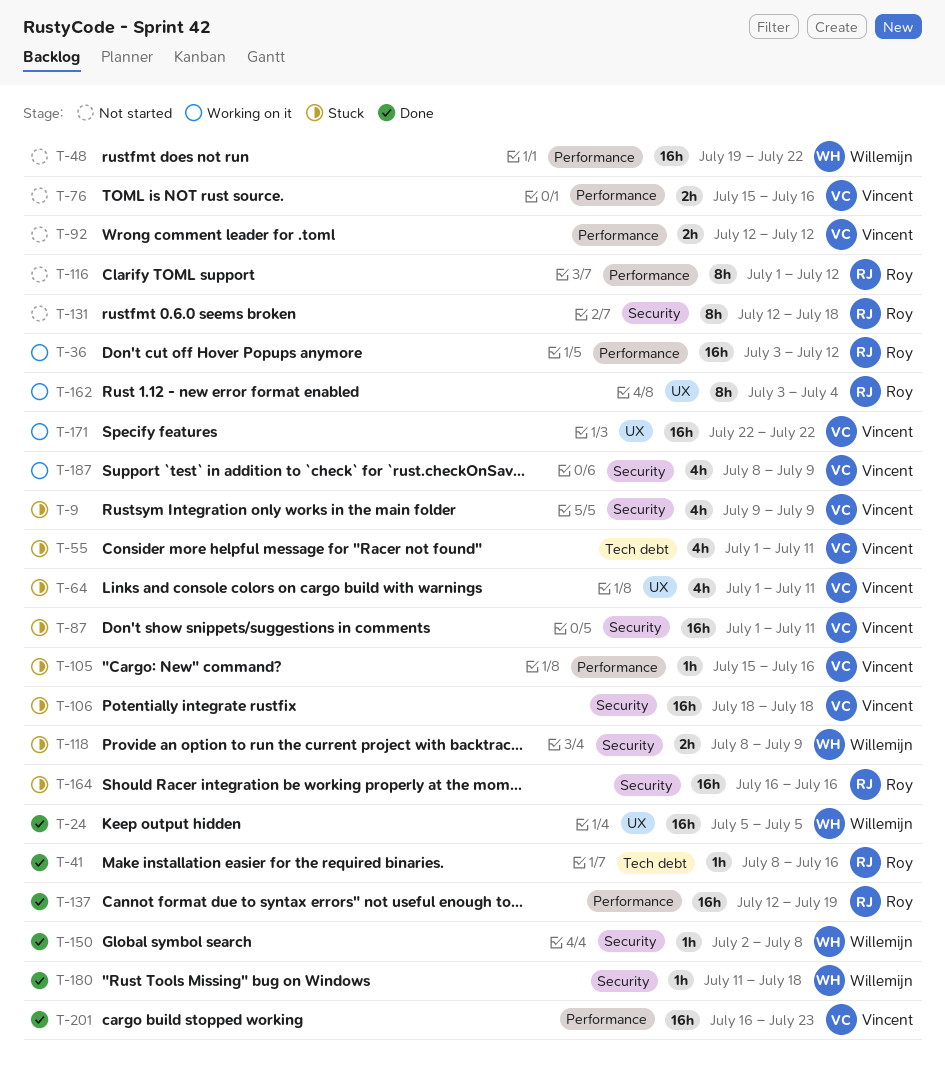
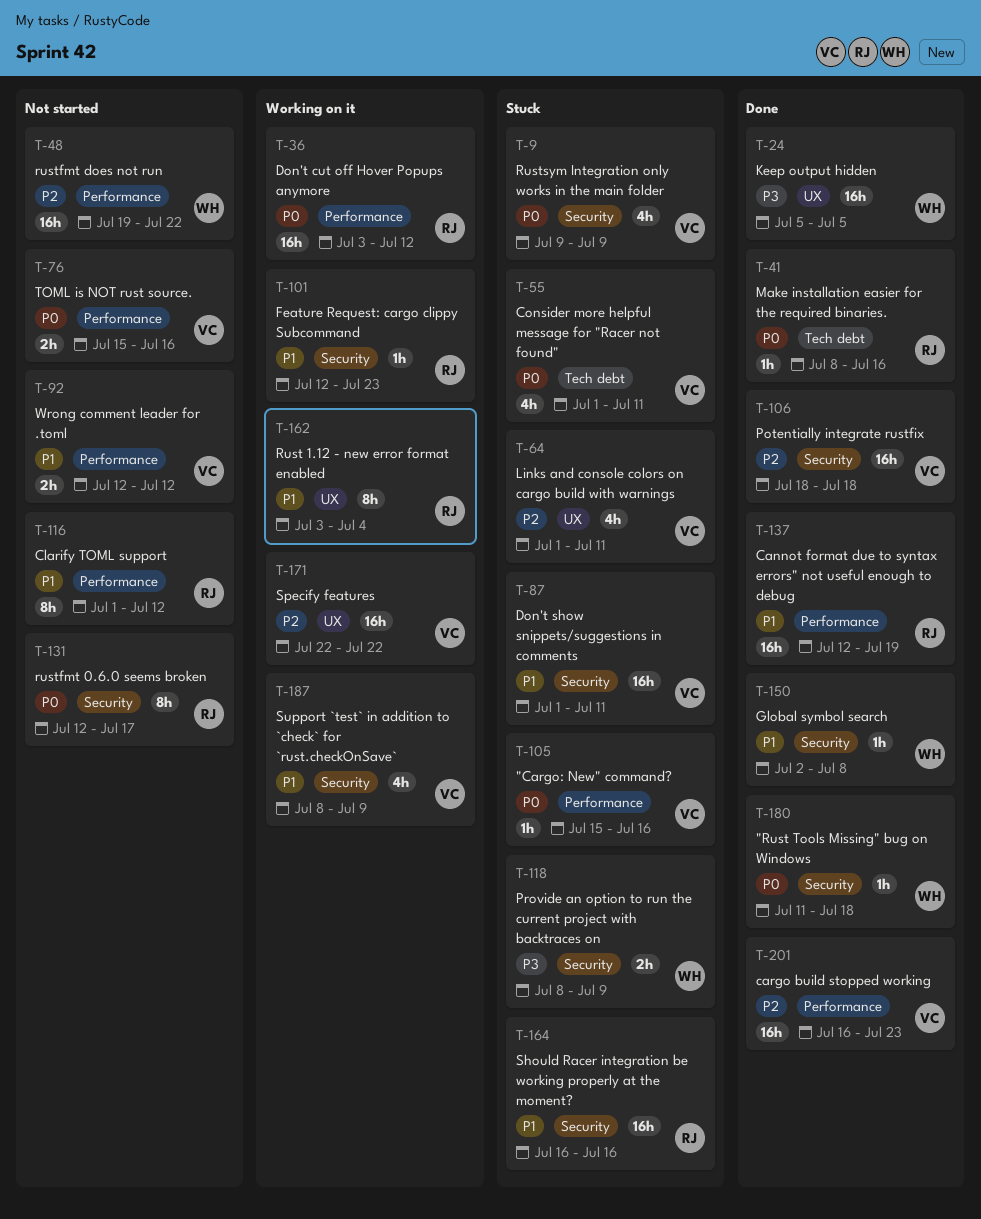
T-101: none -> present
T-106, status: Stuck -> Done
T-131, due: Jul 18 -> Jul 17

